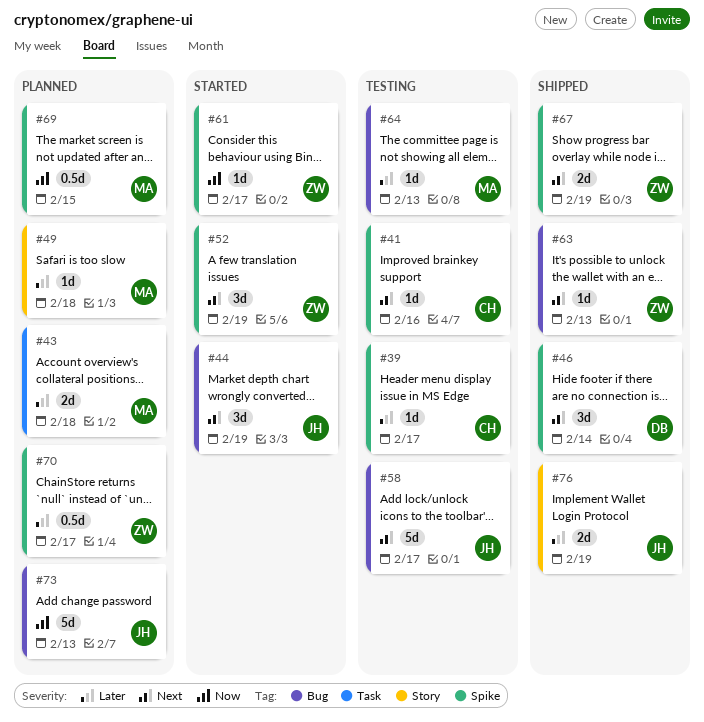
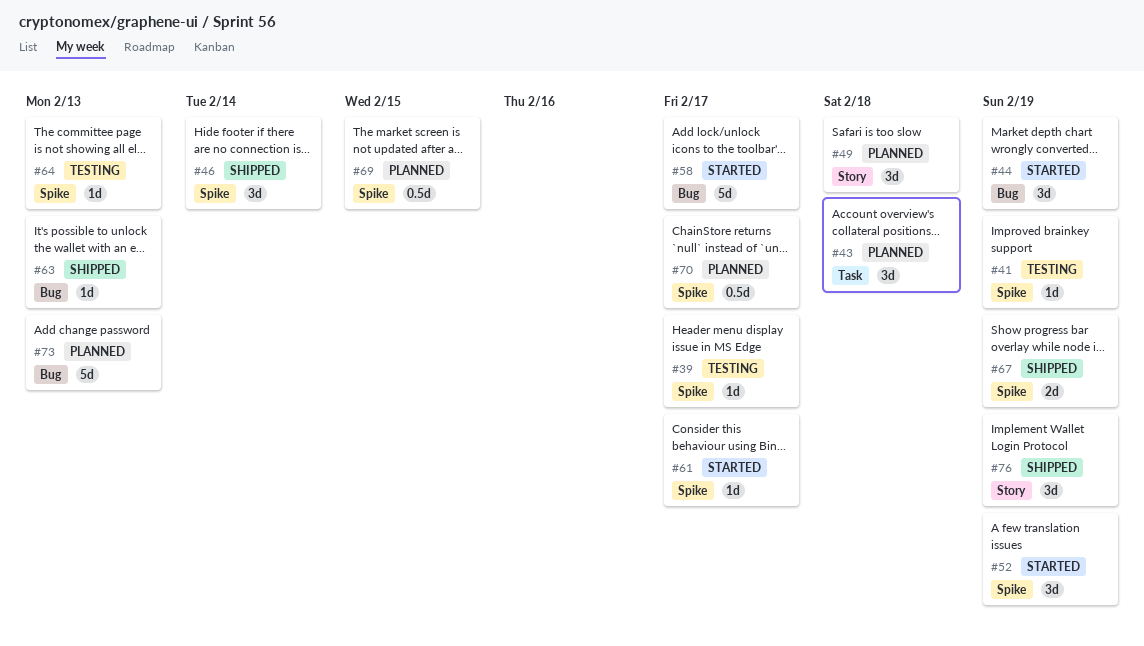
#41, due: Feb 16 -> Feb 19
#43, estimate: 2d -> 3d
#49, estimate: 1d -> 3d
#58, status: Testing -> Started
#64, label: Bug -> Spike
#76, estimate: 2d -> 3d

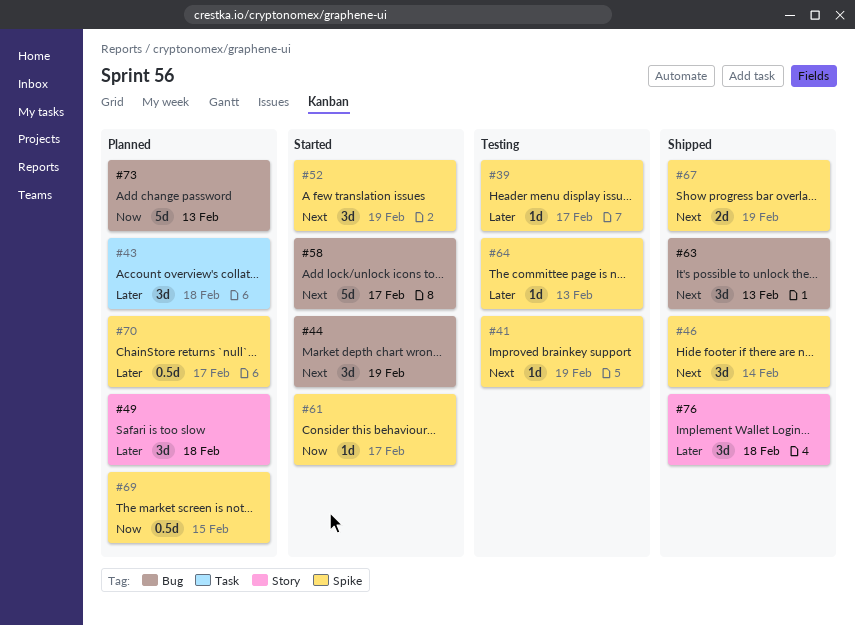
#63, estimate: 1d -> 3d
#76, due: Feb 19 -> Feb 18

